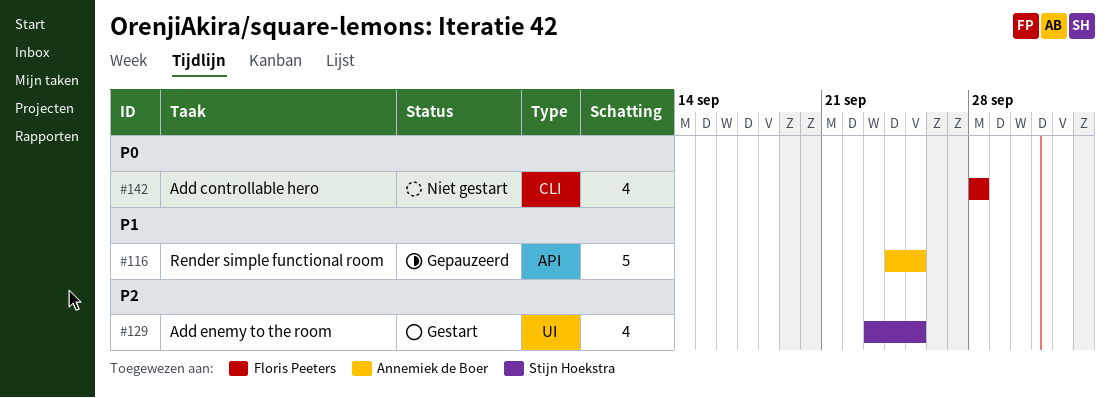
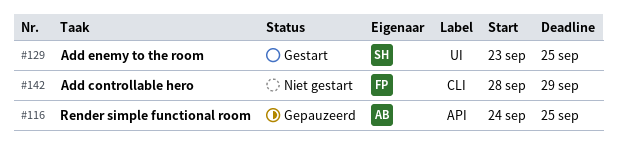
#142, due: Sep 28 -> Sep 29

